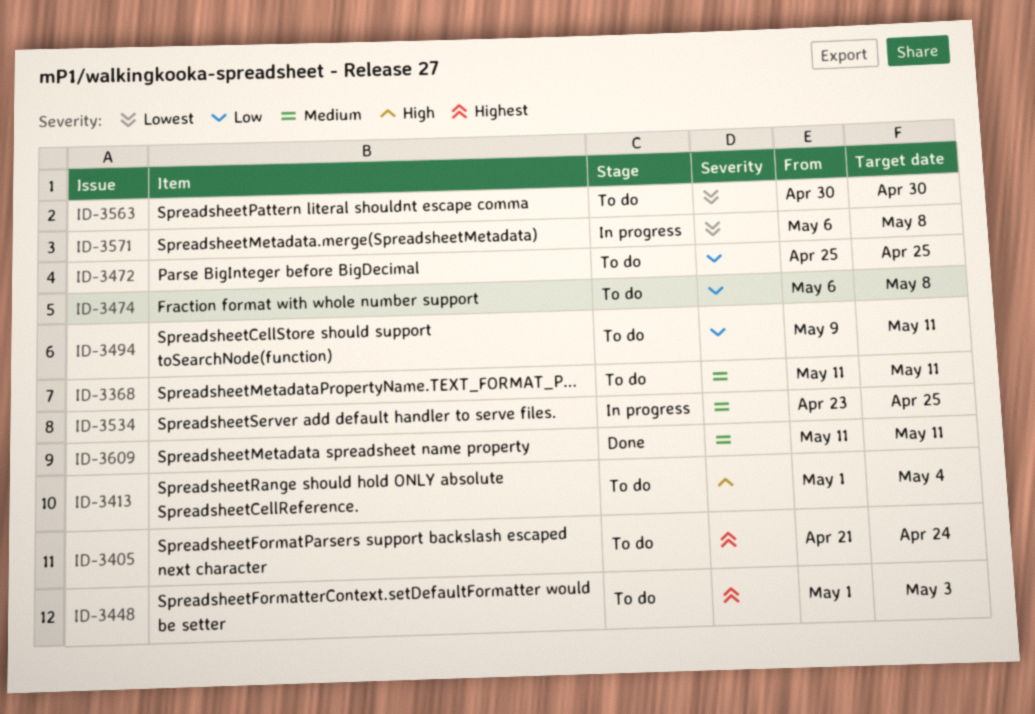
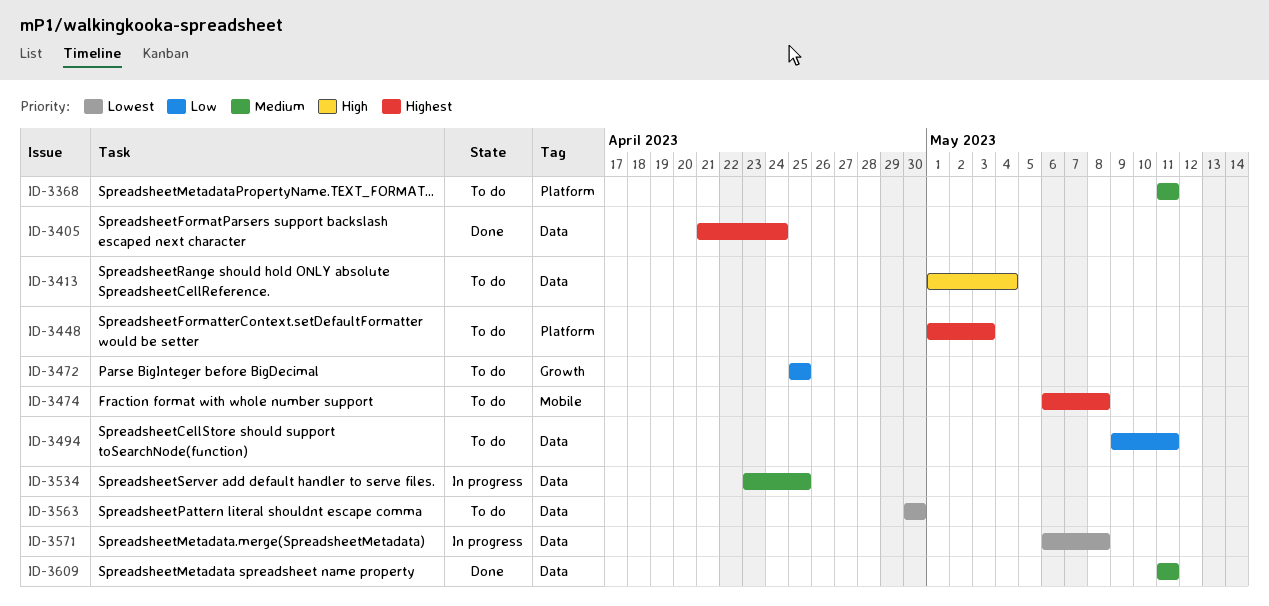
ID-3405, status: To do -> Done
ID-3474, priority: Low -> Highest

